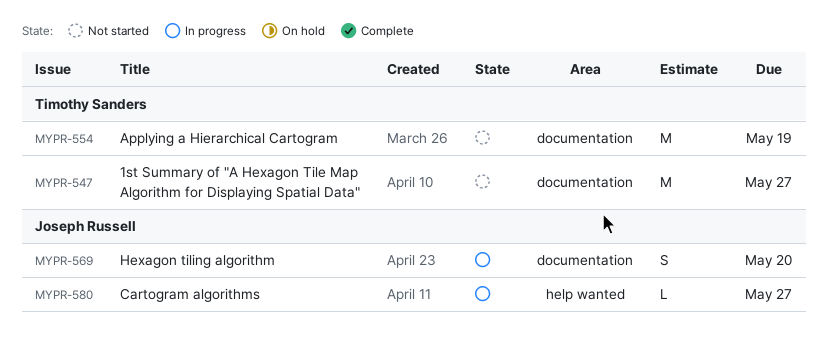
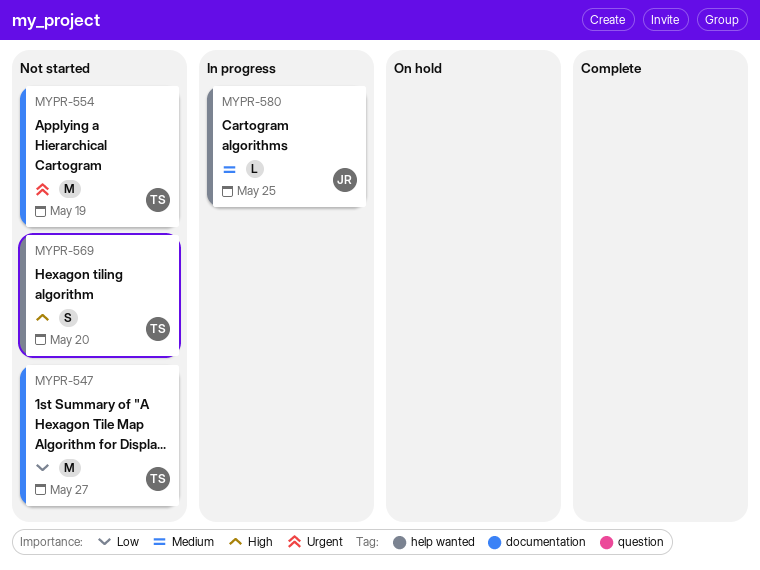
MYPR-569, status: In progress -> Not started
MYPR-569, owner: Joseph Russell -> Timothy Sanders
MYPR-569, label: documentation -> help wanted
MYPR-580, due: May 27 -> May 25

